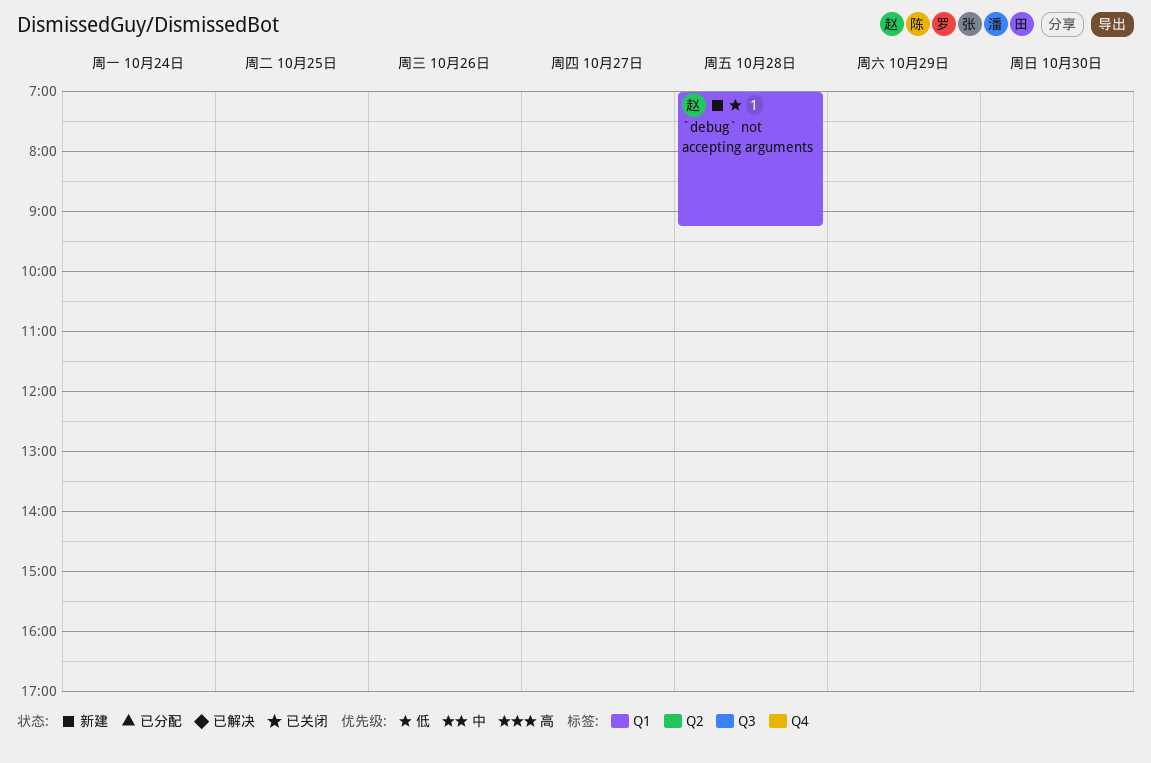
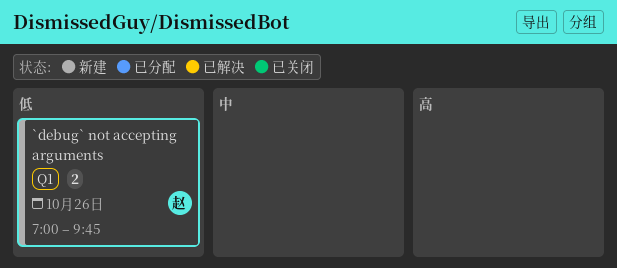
`debug` not accepting arguments, estimate: 1 -> 2
`debug` not accepting arguments, day: Oct 28 -> Oct 26
`debug` not accepting arguments, ends: 09:15 -> 09:45

